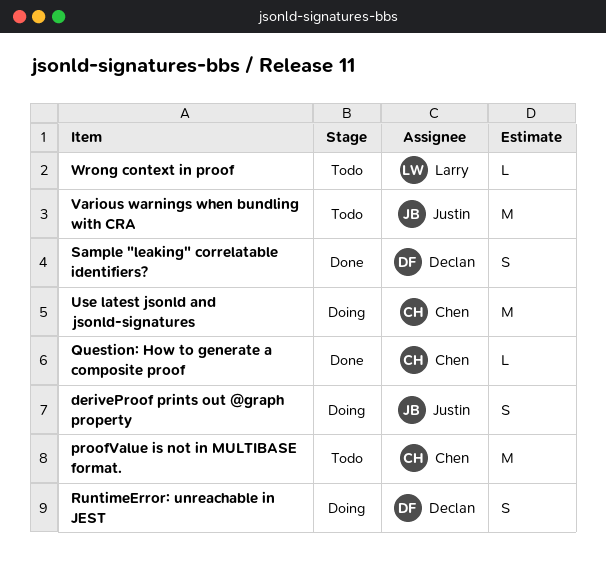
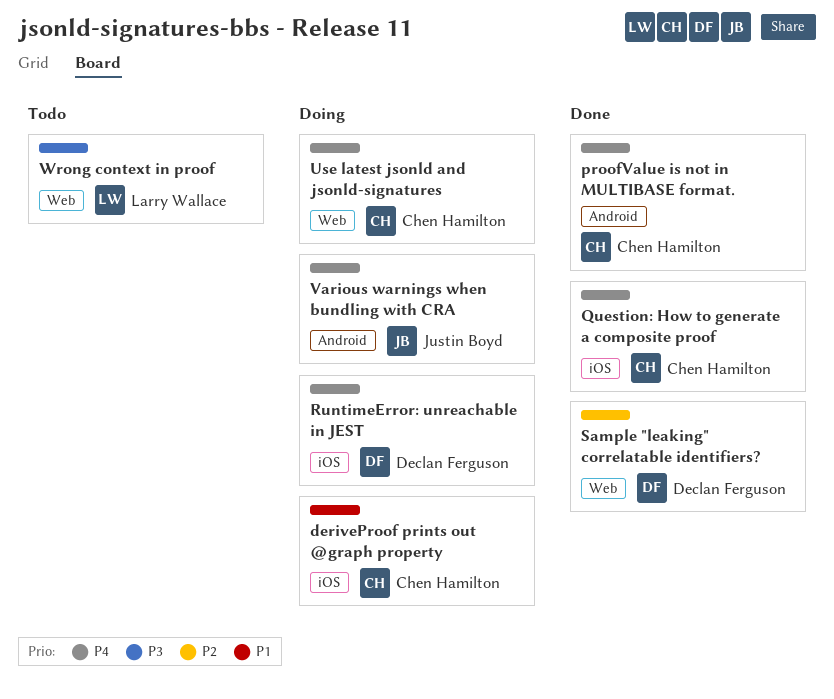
deriveProof prints out @graph property, owner: Justin Boyd -> Chen Hamilton
proofValue is not in MULTIBASE format., status: Todo -> Done
Various warnings when bundling with CRA, status: Todo -> Doing

